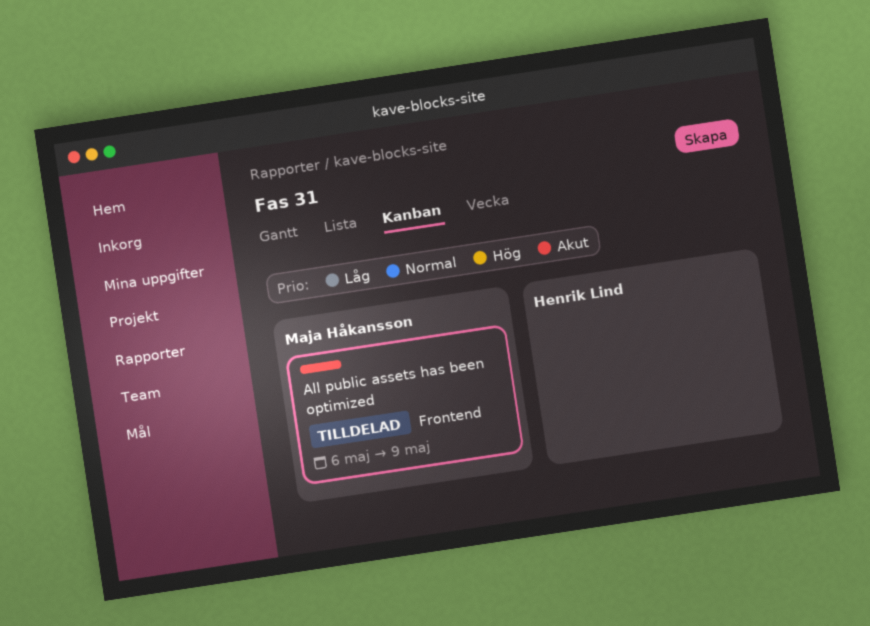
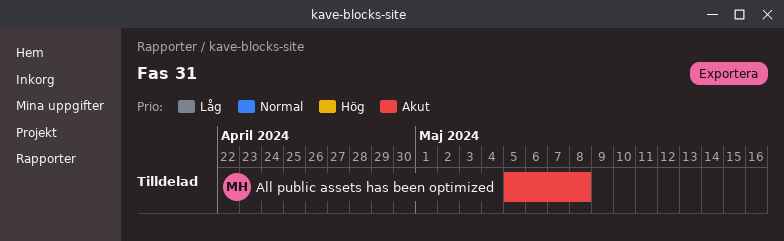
All public assets has been optimized, start: May 6 -> May 5
All public assets has been optimized, due: May 9 -> May 8

